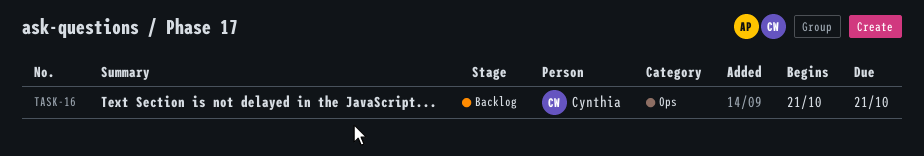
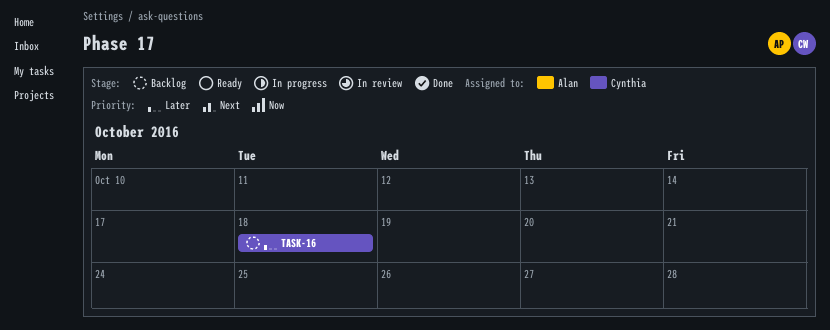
TASK-16, start: Oct 21 -> Oct 18
TASK-16, due: Oct 21 -> Oct 18

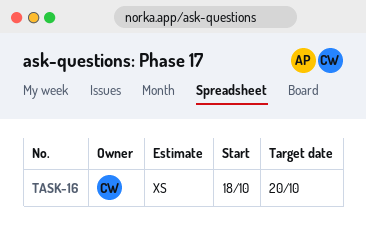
TASK-16, due: Oct 18 -> Oct 20

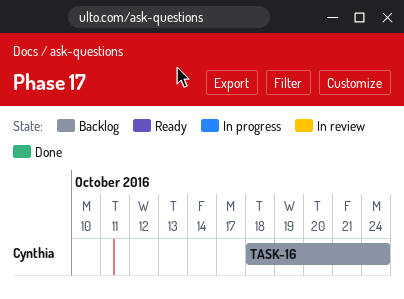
TASK-16, due: Oct 20 -> Oct 24

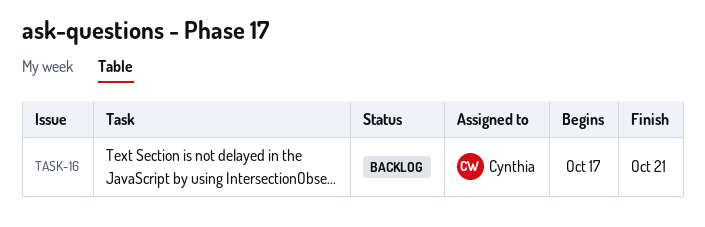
TASK-16, start: Oct 18 -> Oct 17
TASK-16, due: Oct 24 -> Oct 21

